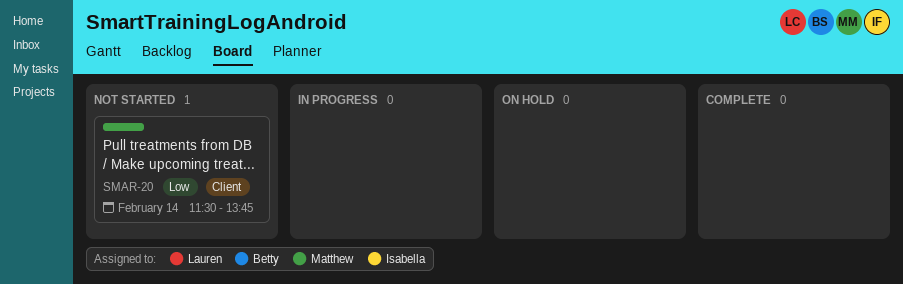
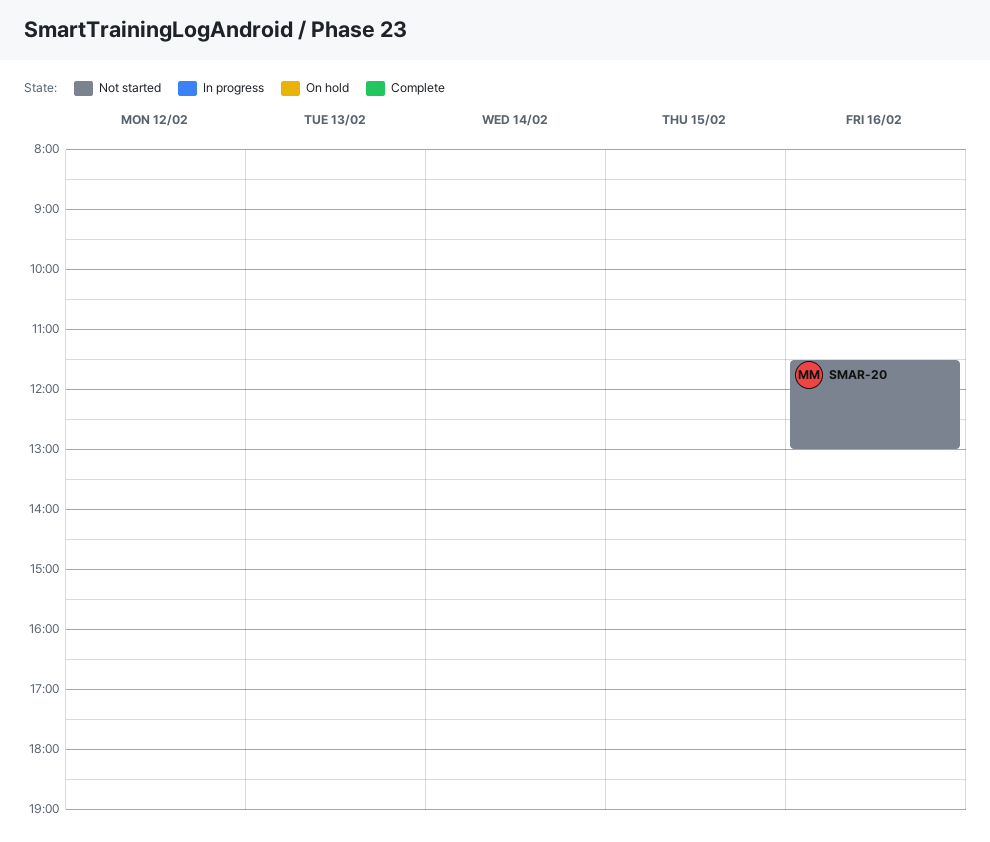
SMAR-20, day: Feb 14 -> Feb 16
SMAR-20, ends: 13:45 -> 13:00

